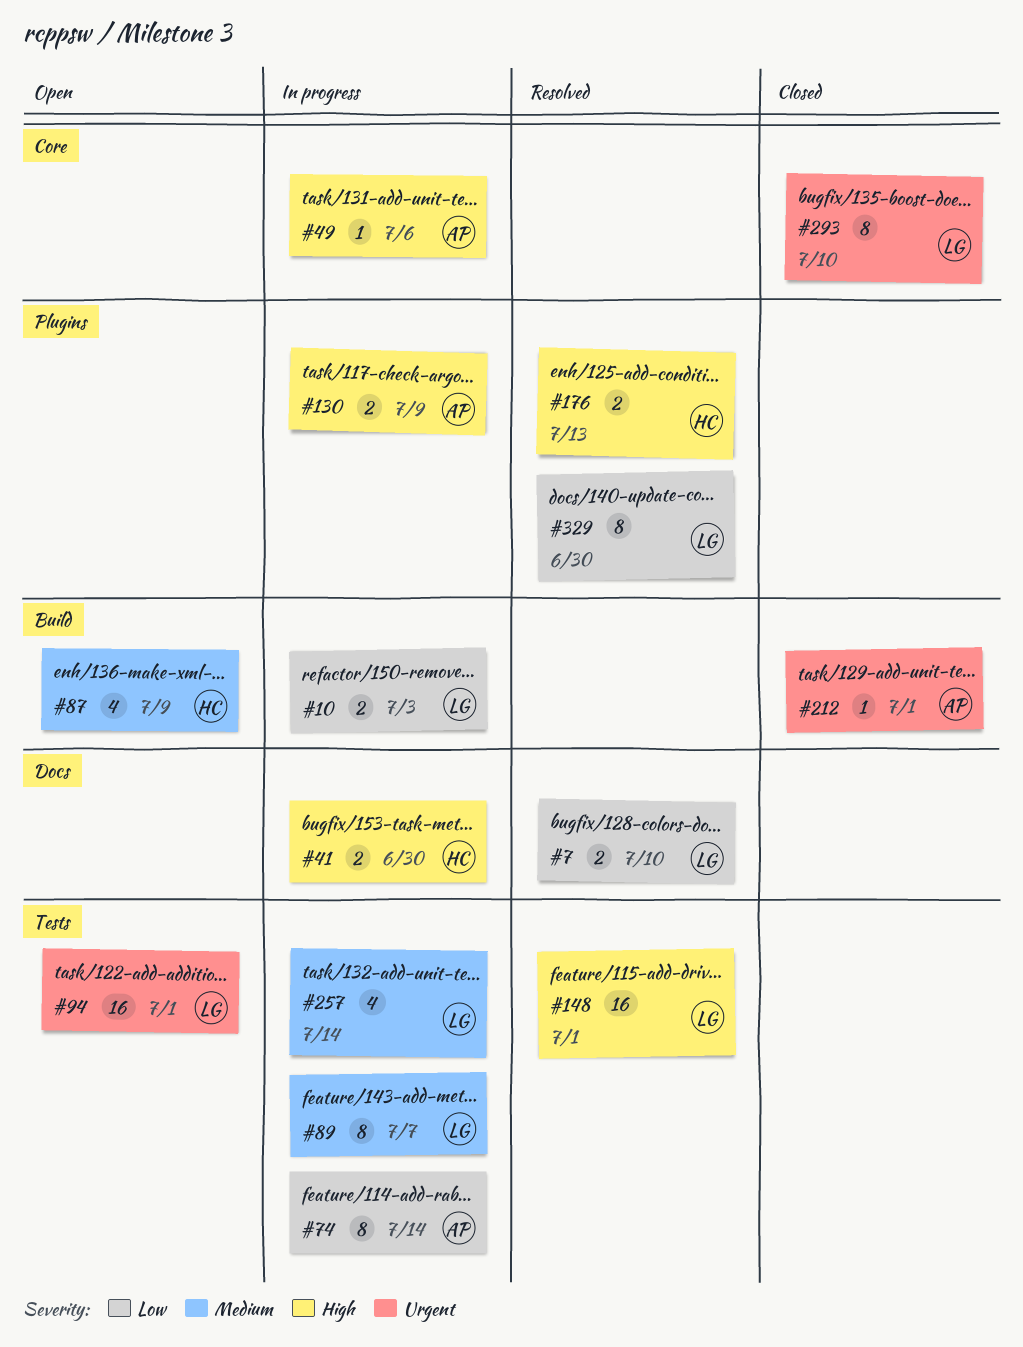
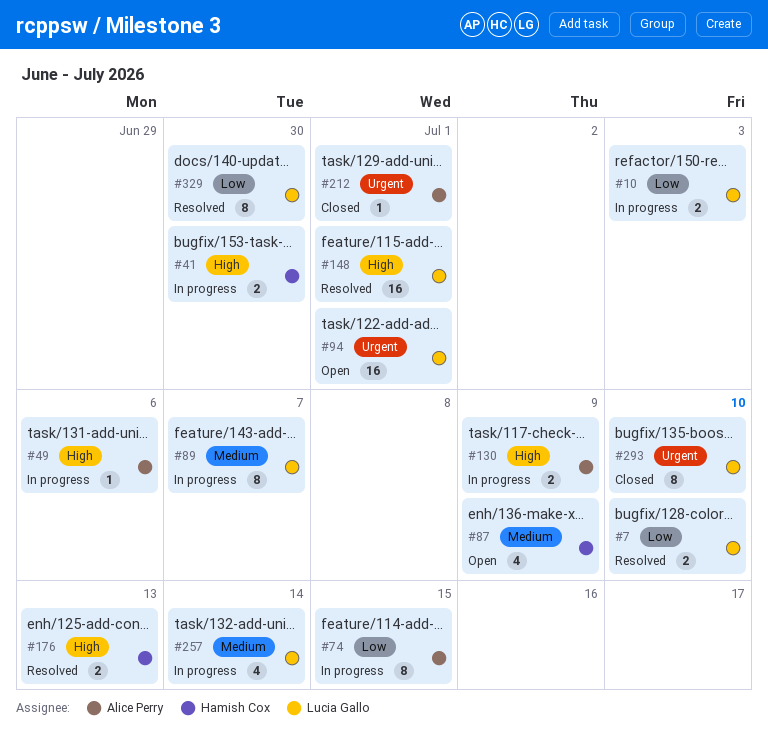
#74, due: Jul 14 -> Jul 15

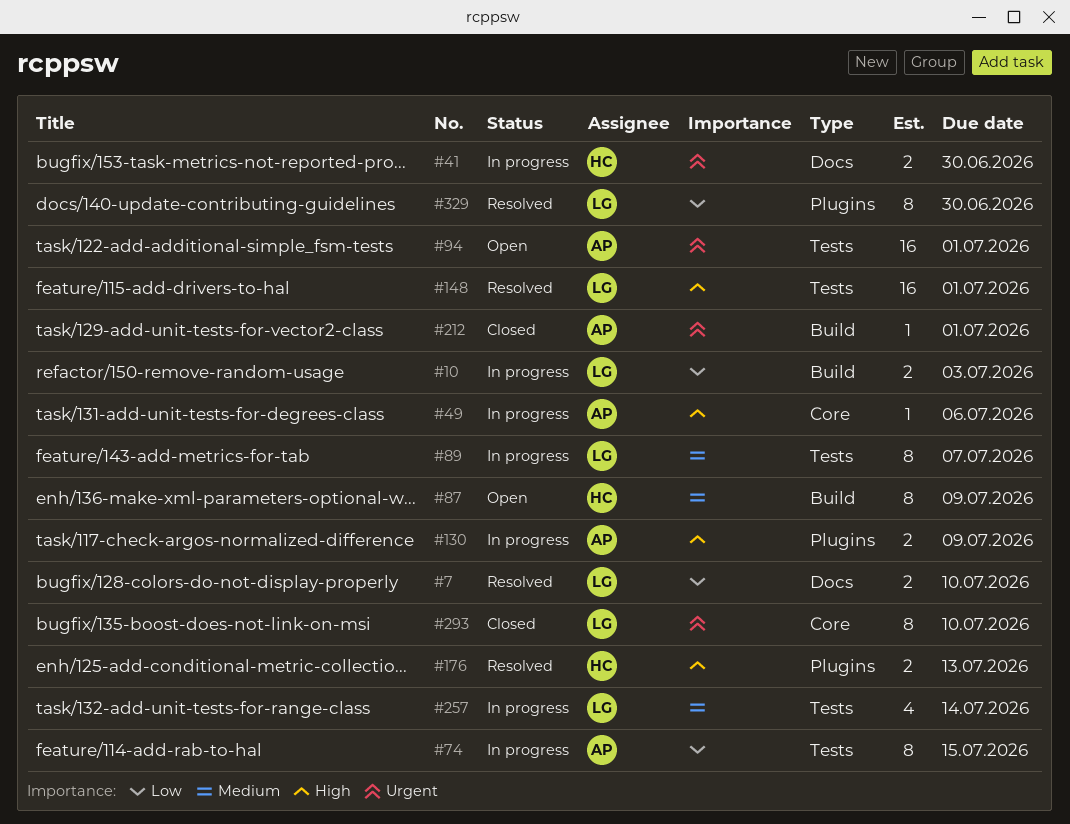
#41, priority: High -> Urgent
#87, estimate: 4 -> 8
#94, owner: Lucia Gallo -> Alice Perry

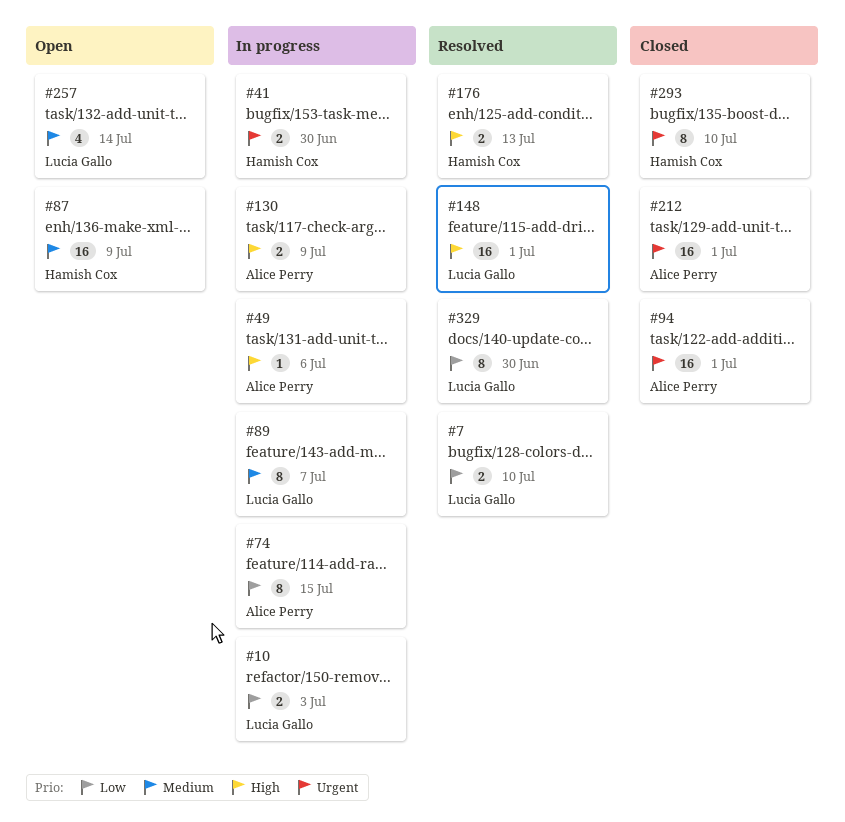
#87, estimate: 8 -> 16
#94, status: Open -> Closed
#212, estimate: 1 -> 16
#257, status: In progress -> Open
#293, owner: Lucia Gallo -> Hamish Cox

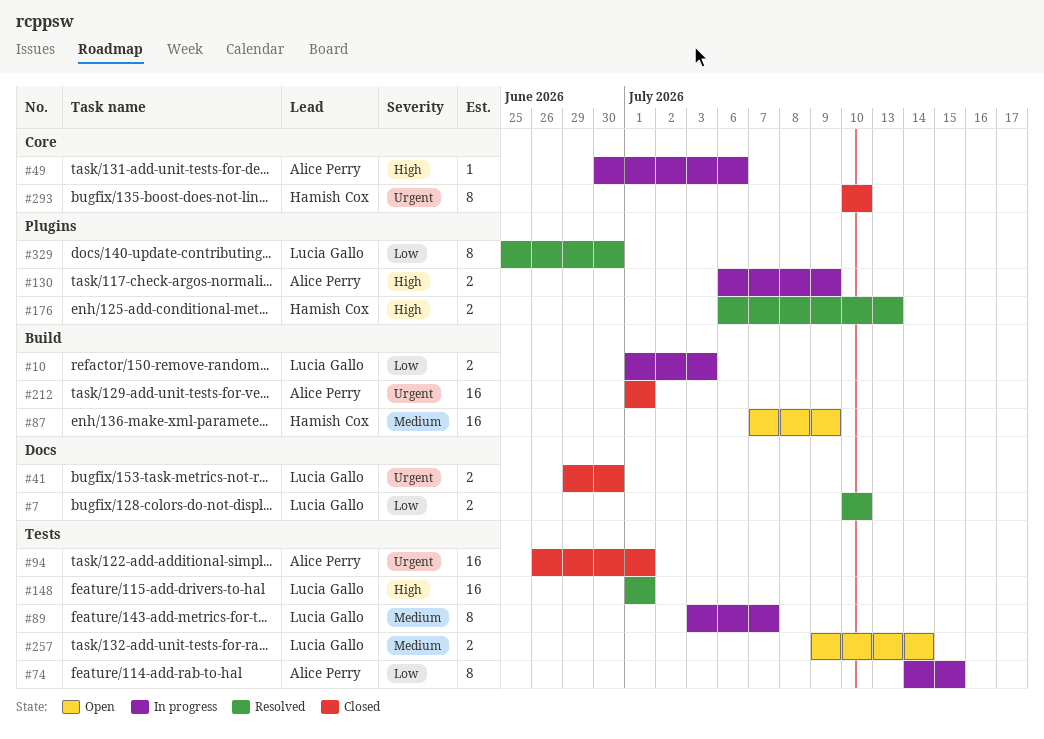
#41, status: In progress -> Closed
#41, owner: Hamish Cox -> Lucia Gallo
#257, estimate: 4 -> 2

